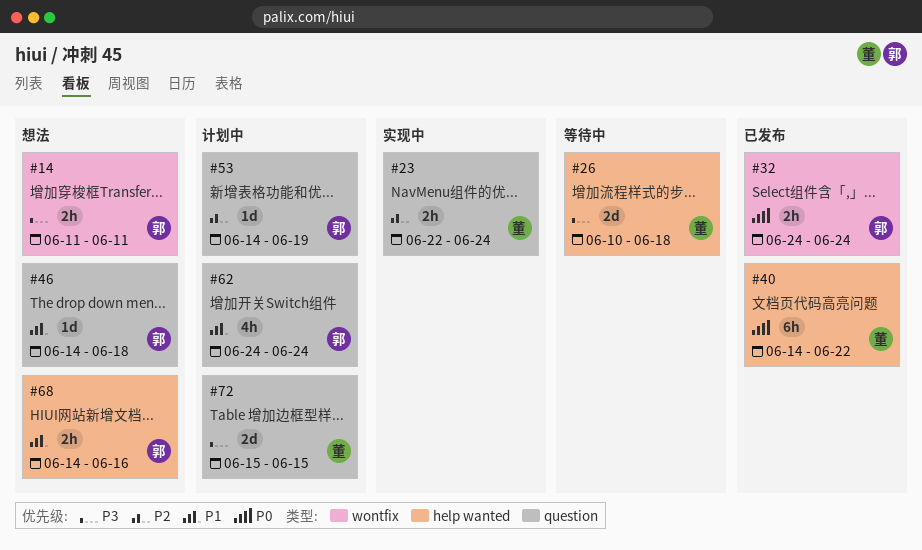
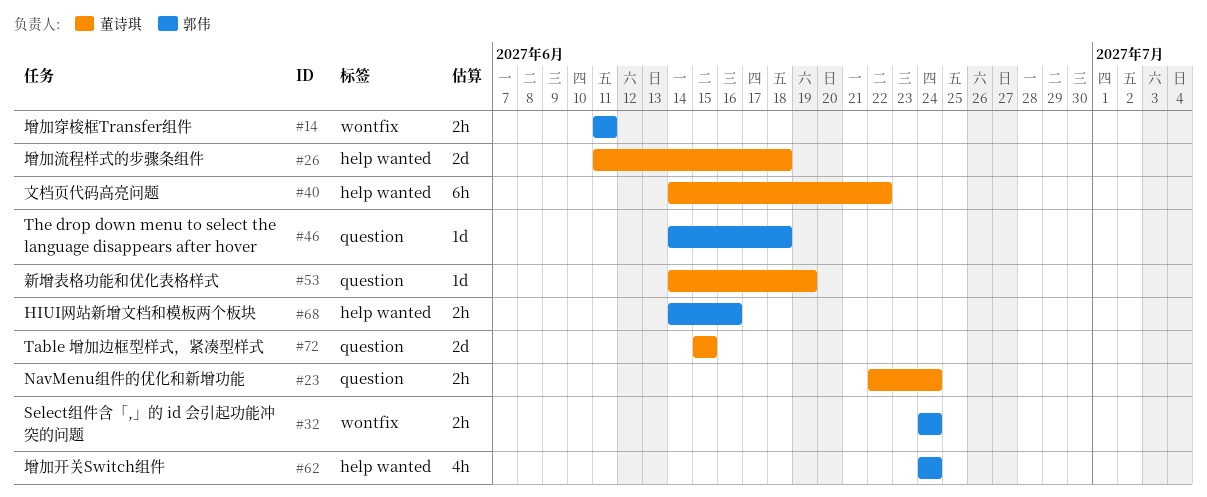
#26, start: Jun 10 -> Jun 11
#53, owner: 郭伟 -> 董诗琪
#62, label: question -> help wanted

